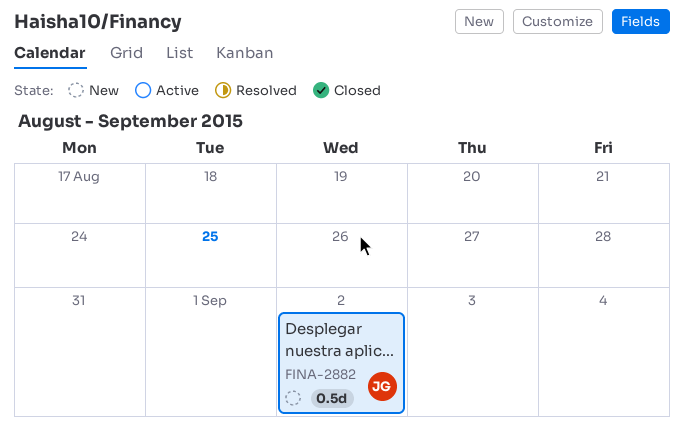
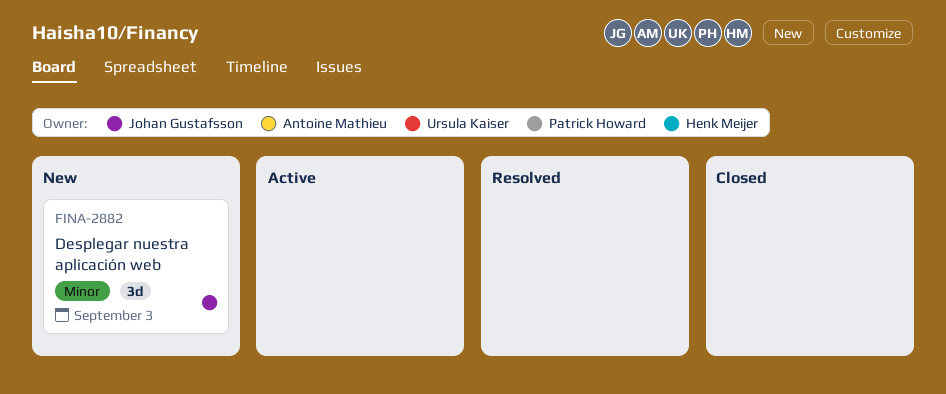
FINA-2882, estimate: 0.5d -> 3d
FINA-2882, due: Sep 2 -> Sep 3

